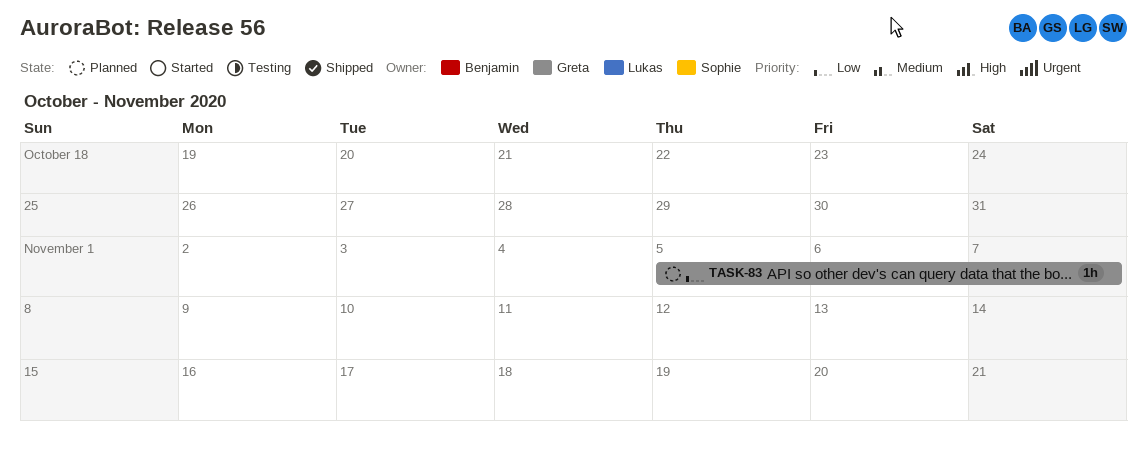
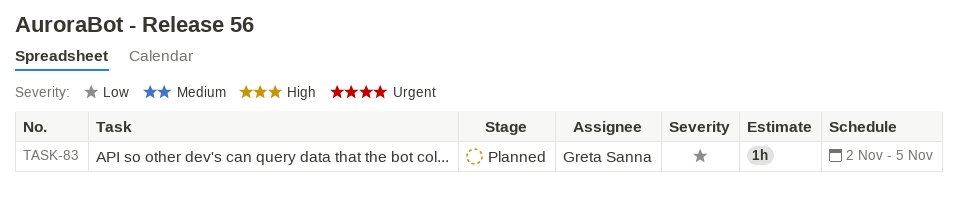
TASK-83, start: Nov 5 -> Nov 2
TASK-83, due: Nov 7 -> Nov 5

